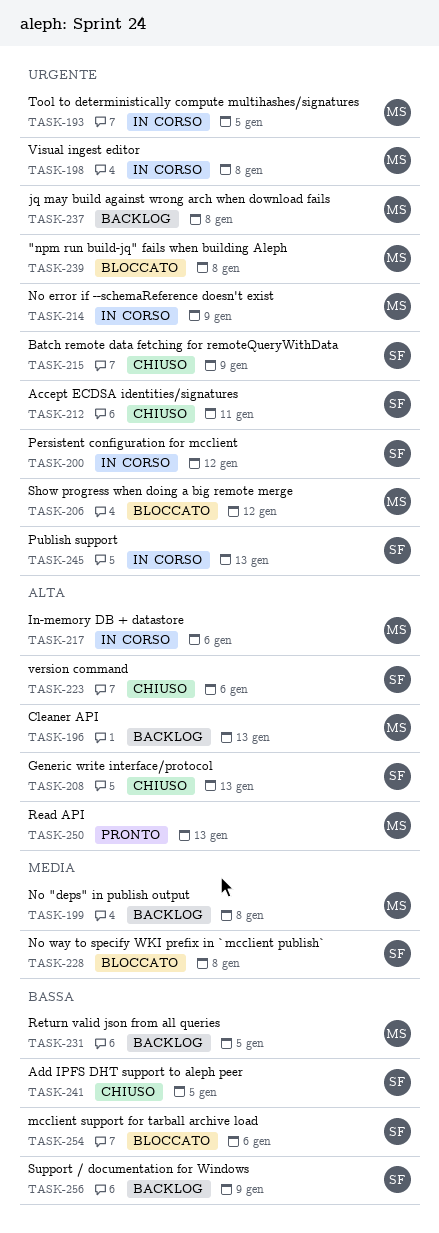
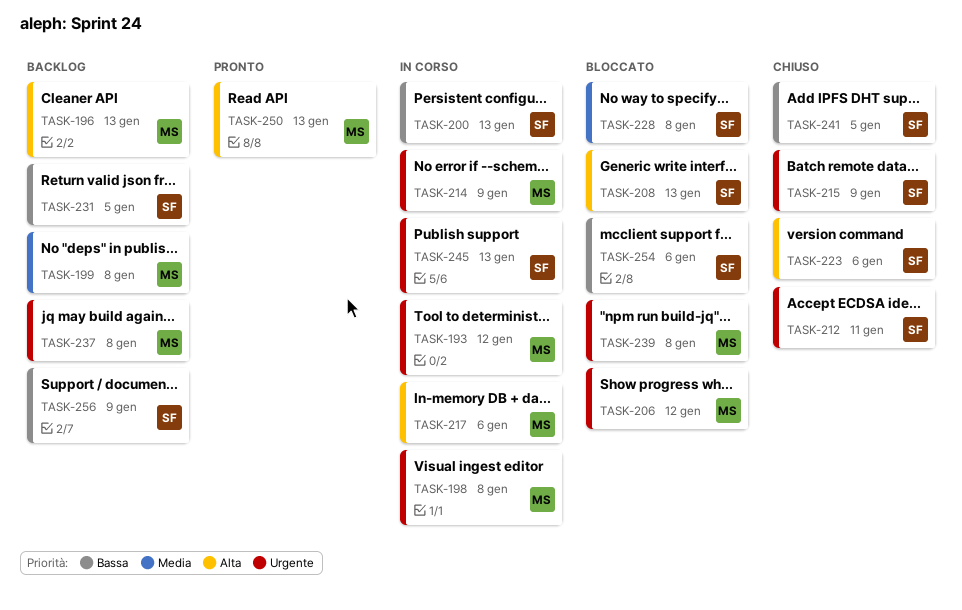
TASK-193, due: Jan 5 -> Jan 12
TASK-200, priority: Urgente -> Bassa
TASK-200, due: Jan 12 -> Jan 13
TASK-208, status: Chiuso -> Bloccato
TASK-231, owner: MS -> SF

